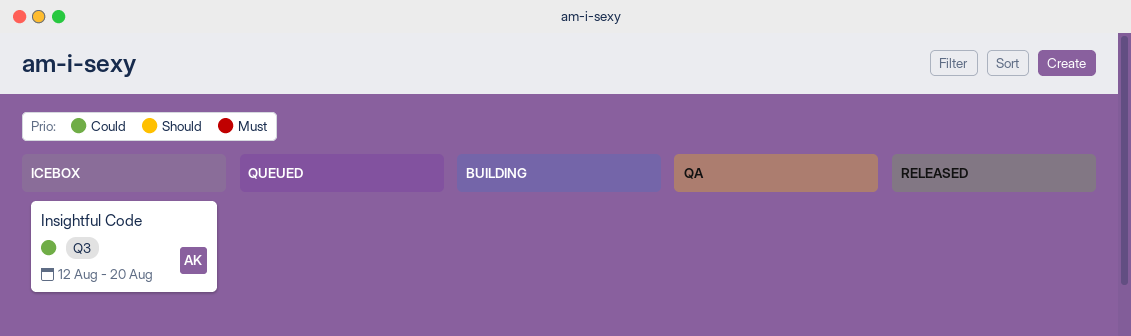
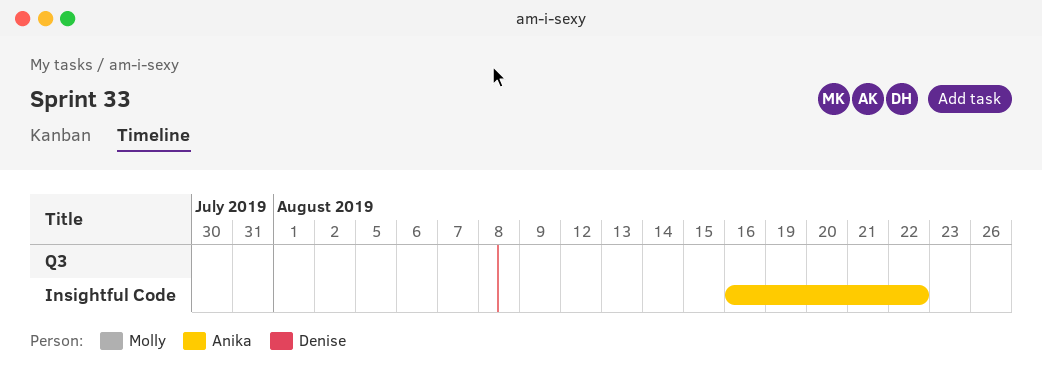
Insightful Code, start: Aug 12 -> Aug 16
Insightful Code, due: Aug 20 -> Aug 22

